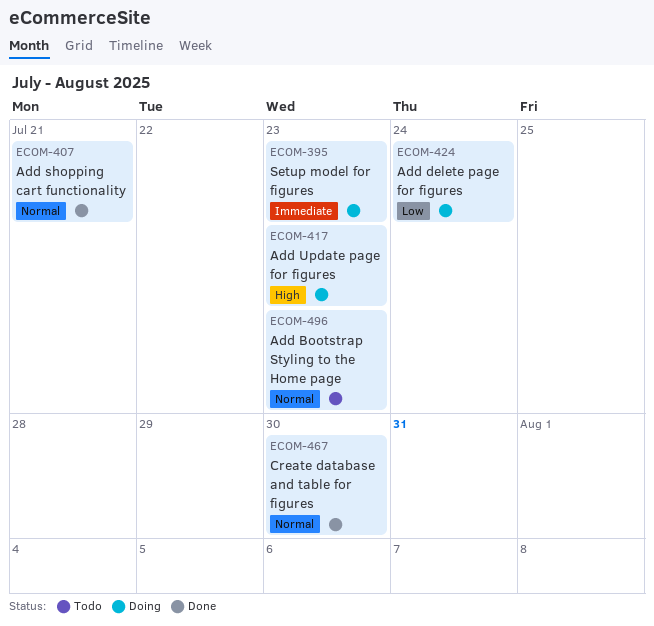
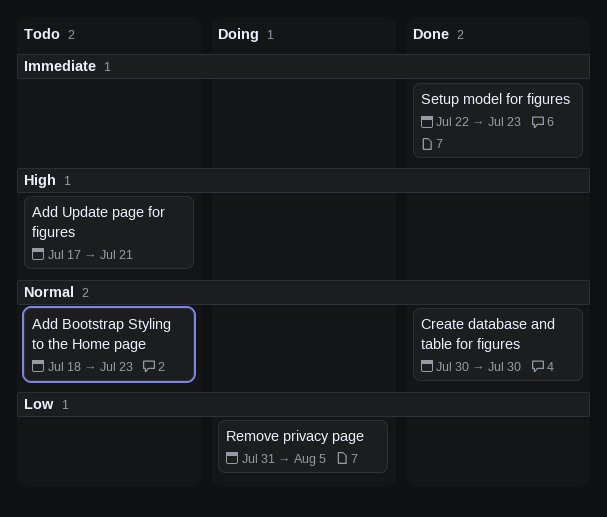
Add delete page for figures: present -> none
Add shopping cart functionality: present -> none
Add Update page for figures, status: Doing -> Todo
Add Update page for figures, due: Jul 23 -> Jul 21
Remove privacy page: none -> present
Setup model for figures, status: Doing -> Done

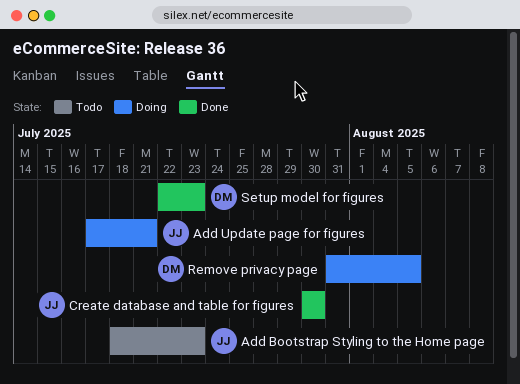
Add Update page for figures, status: Todo -> Doing

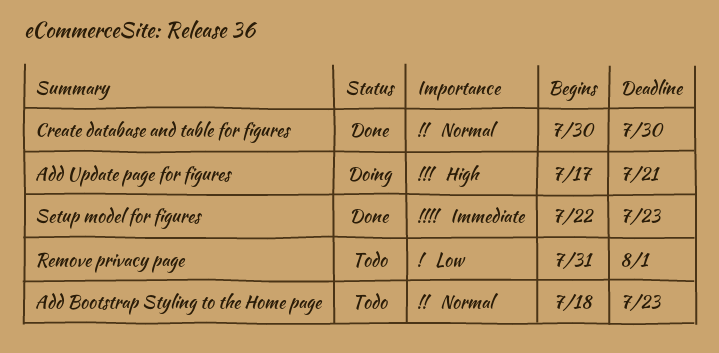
Remove privacy page, status: Doing -> Todo
Remove privacy page, due: Aug 5 -> Aug 1

